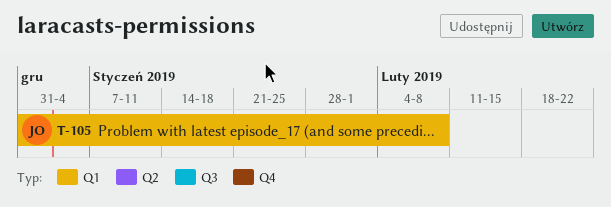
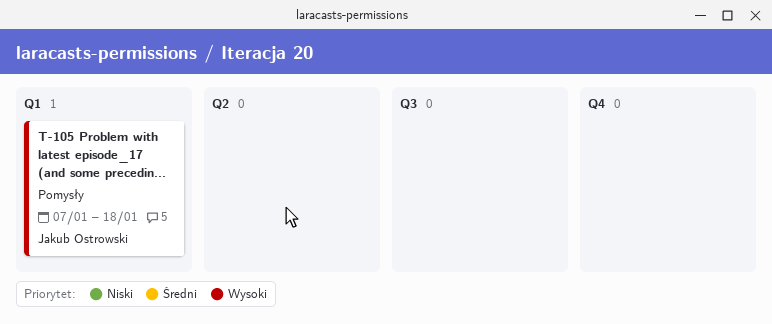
T-105, start: Dec 31 -> Jan 7
T-105, due: Feb 8 -> Jan 18

